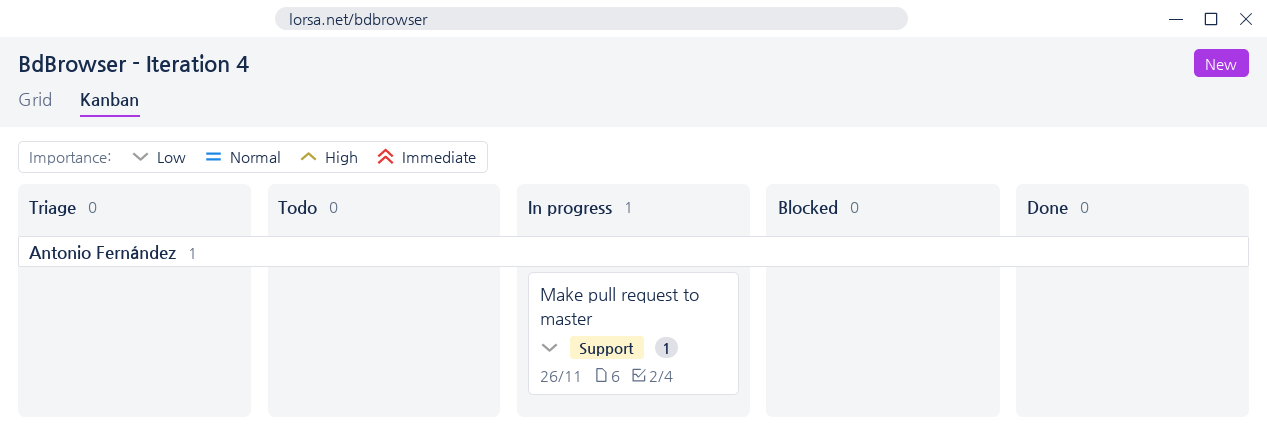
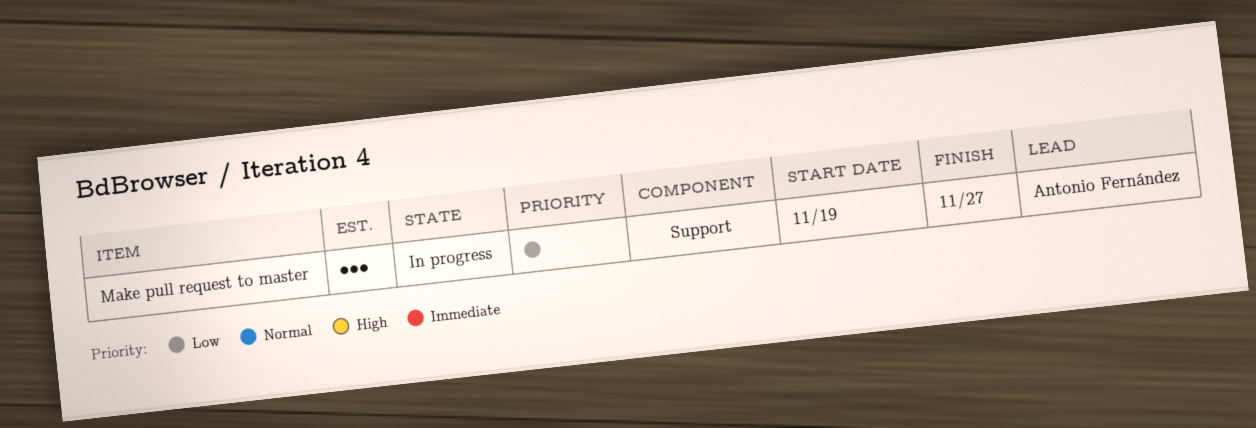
Make pull request to master, estimate: 1 -> 3
Make pull request to master, due: Nov 26 -> Nov 27

